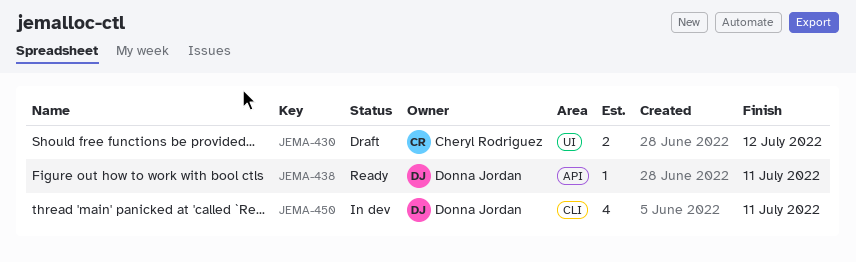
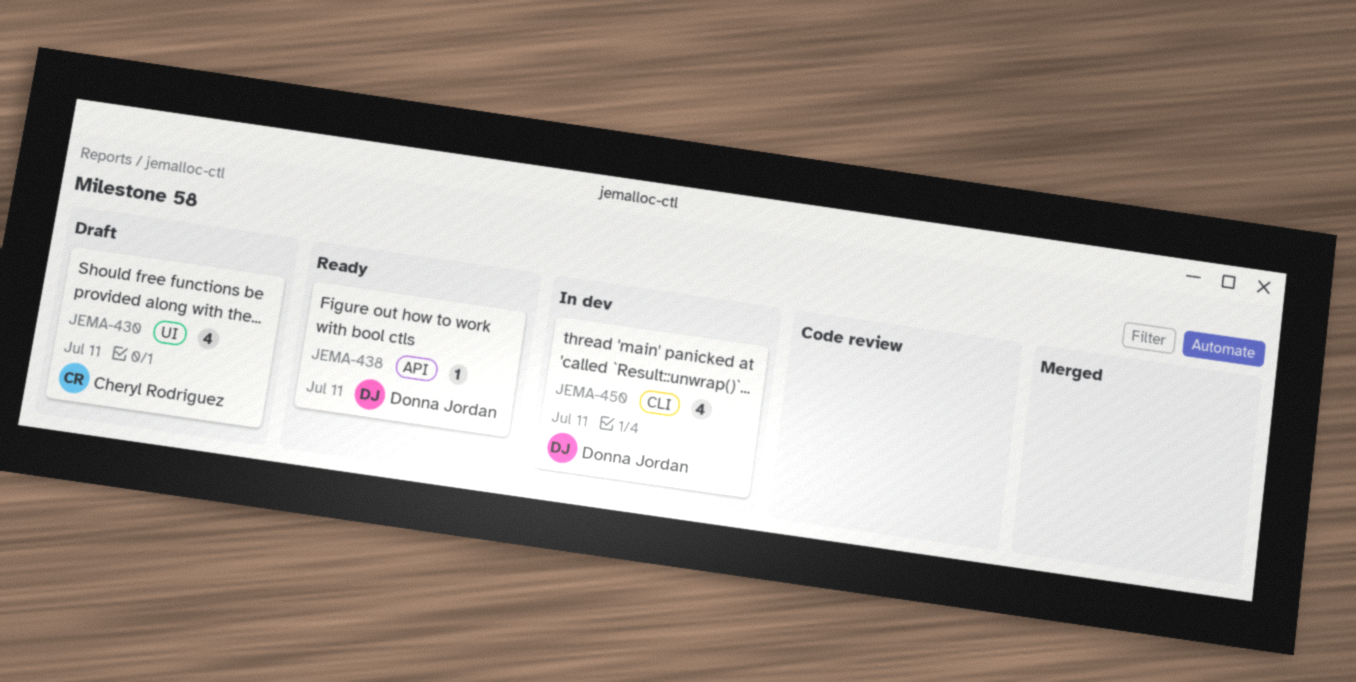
JEMA-430, estimate: 2 -> 4
JEMA-430, due: Jul 12 -> Jul 11

